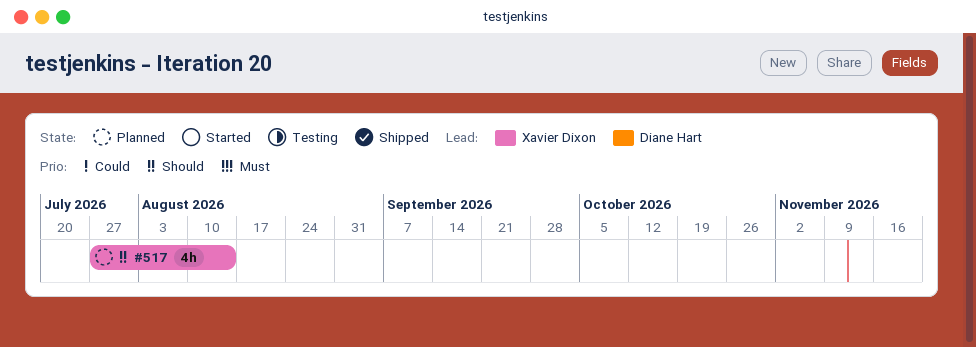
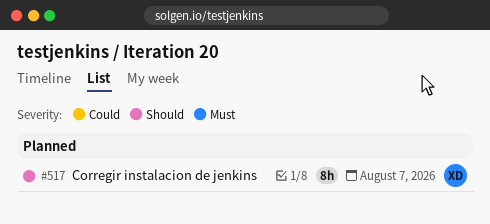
#517, estimate: 4h -> 8h
#517, due: Aug 14 -> Aug 7

